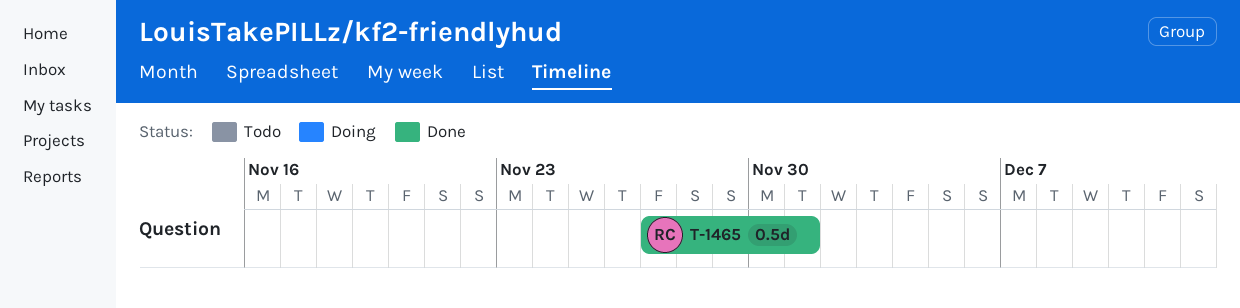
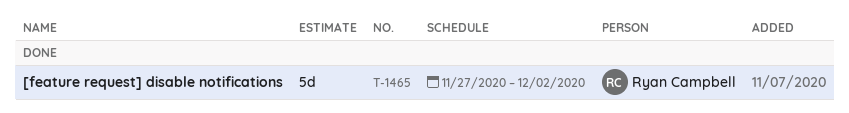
T-1465, estimate: 0.5d -> 5d
T-1465, due: Dec 1 -> Dec 2

